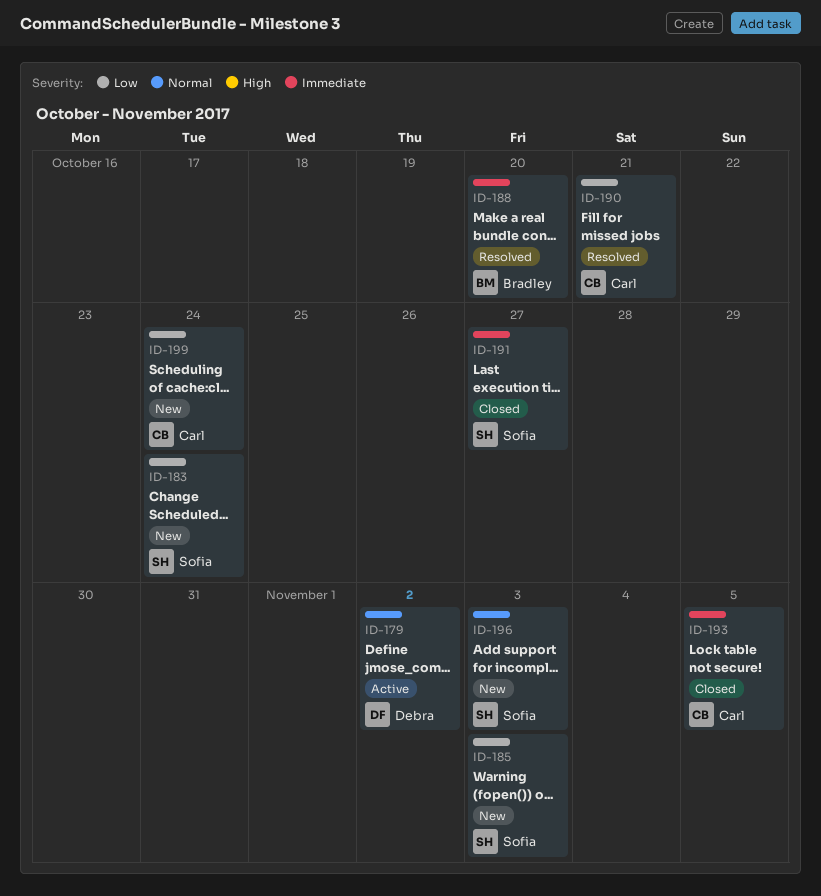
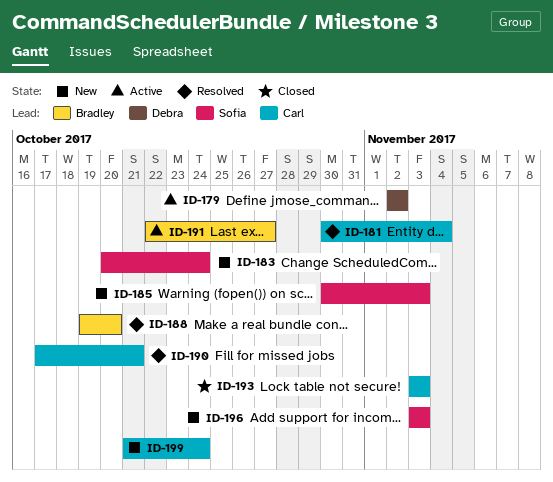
ID-181: none -> present
ID-191, status: Closed -> Active
ID-191, owner: Sofia -> Bradley
ID-193, due: Nov 5 -> Nov 3

